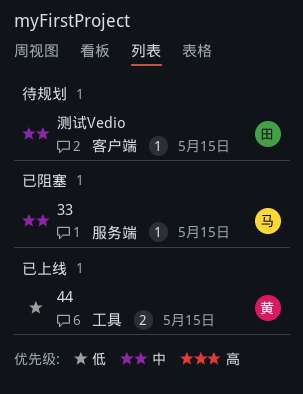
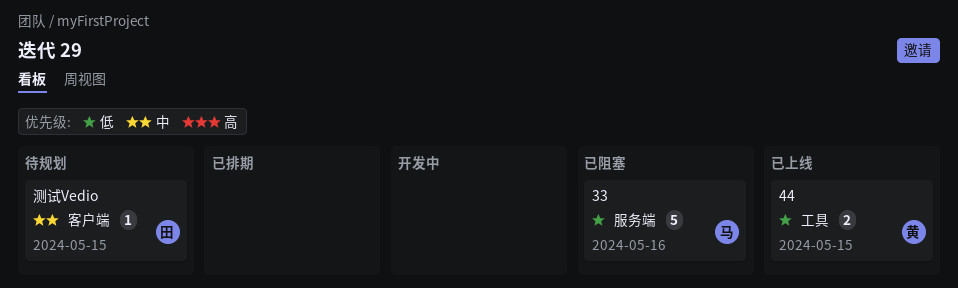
33, priority: 中 -> 低
33, estimate: 1 -> 5
33, due: May 15 -> May 16

